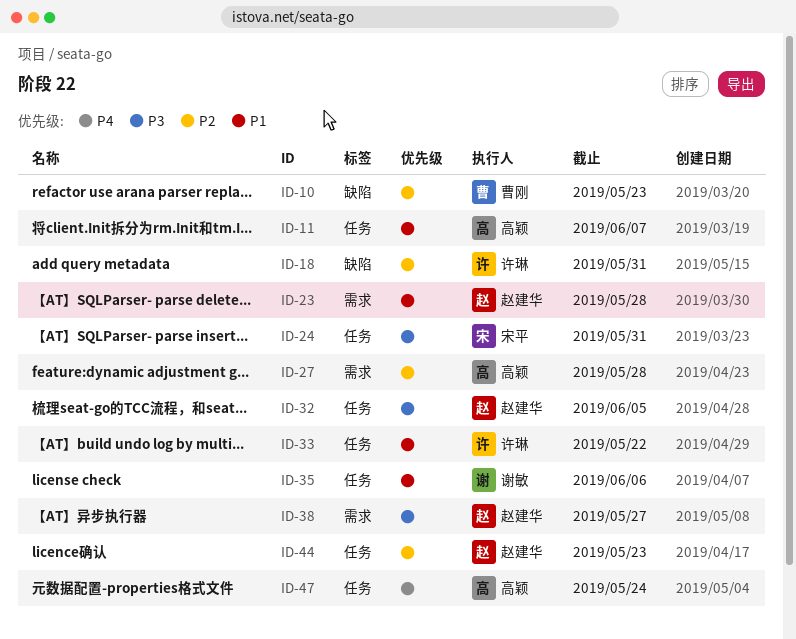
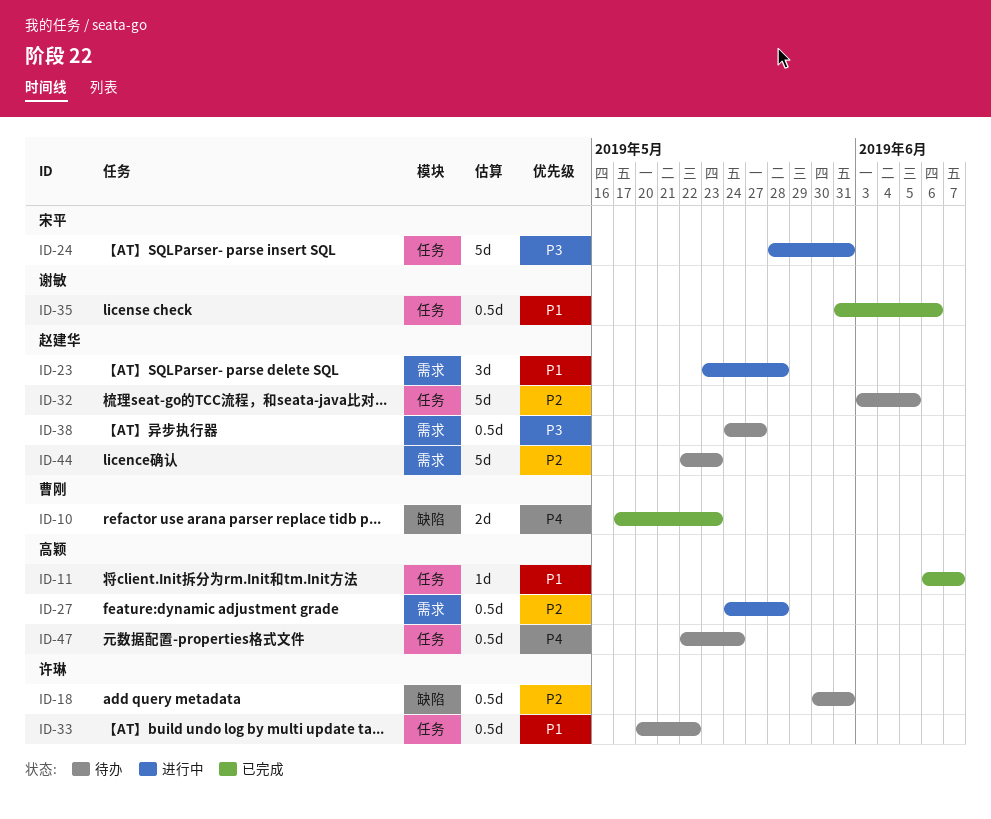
ID-10, priority: P2 -> P4
ID-32, priority: P3 -> P2
ID-44, label: 任务 -> 需求

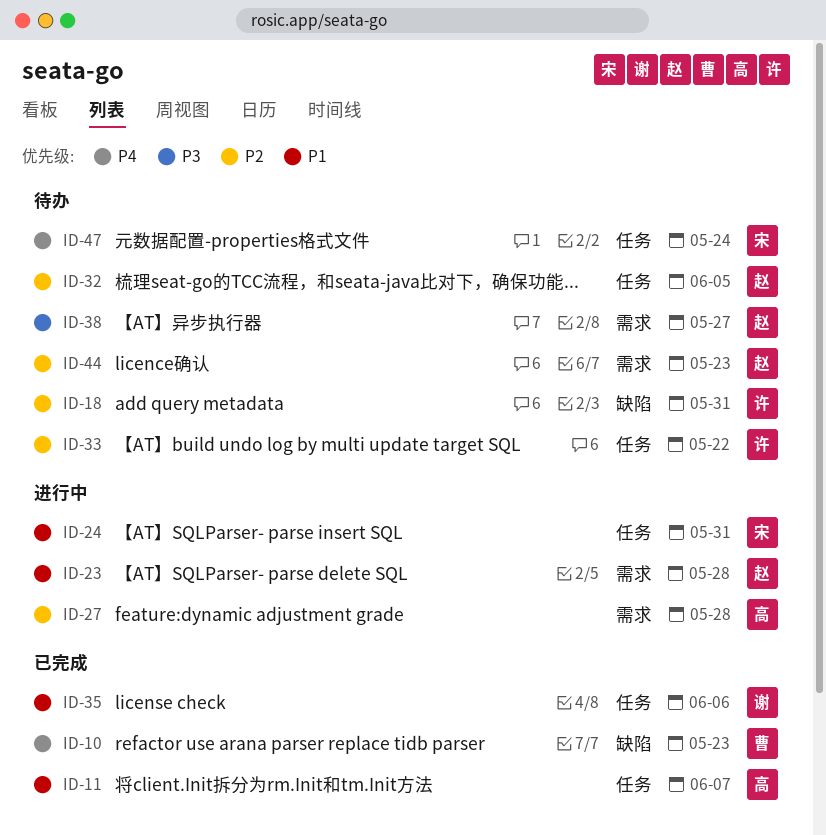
ID-24, priority: P3 -> P1
ID-33, priority: P1 -> P2
ID-47, owner: 高颖 -> 宋平

